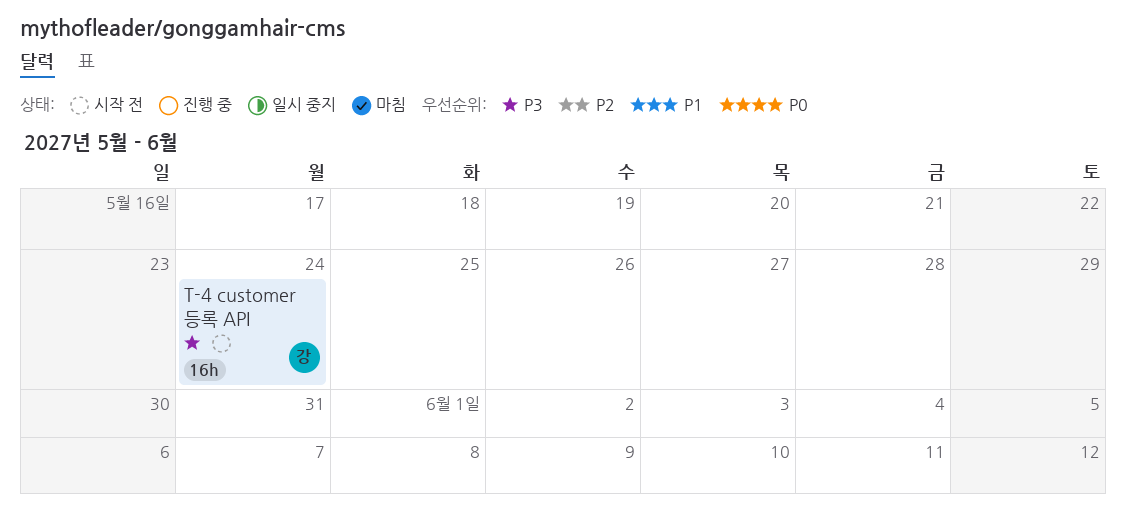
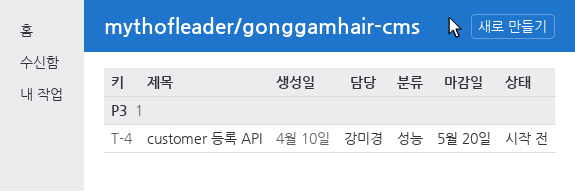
T-4, due: May 24 -> May 20

